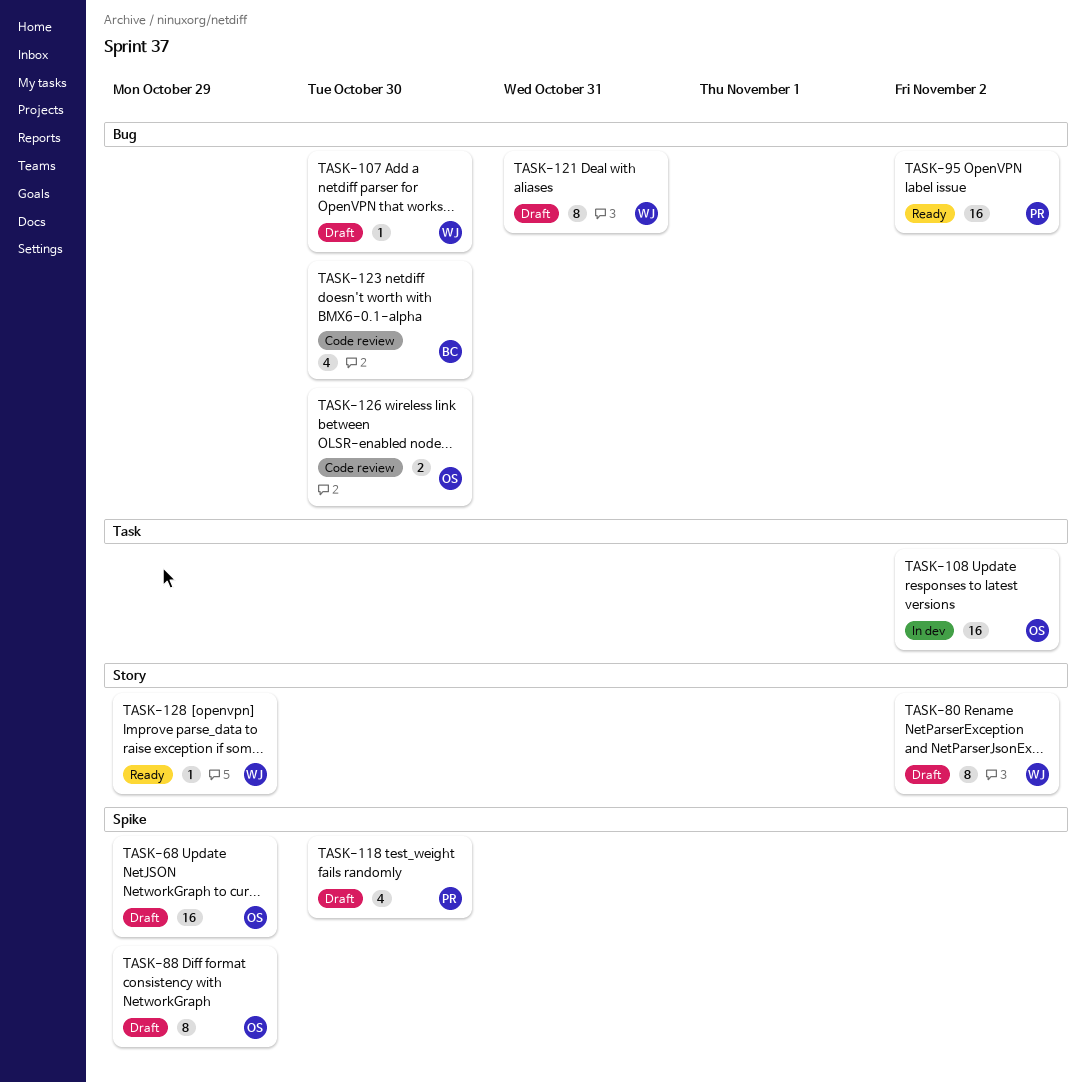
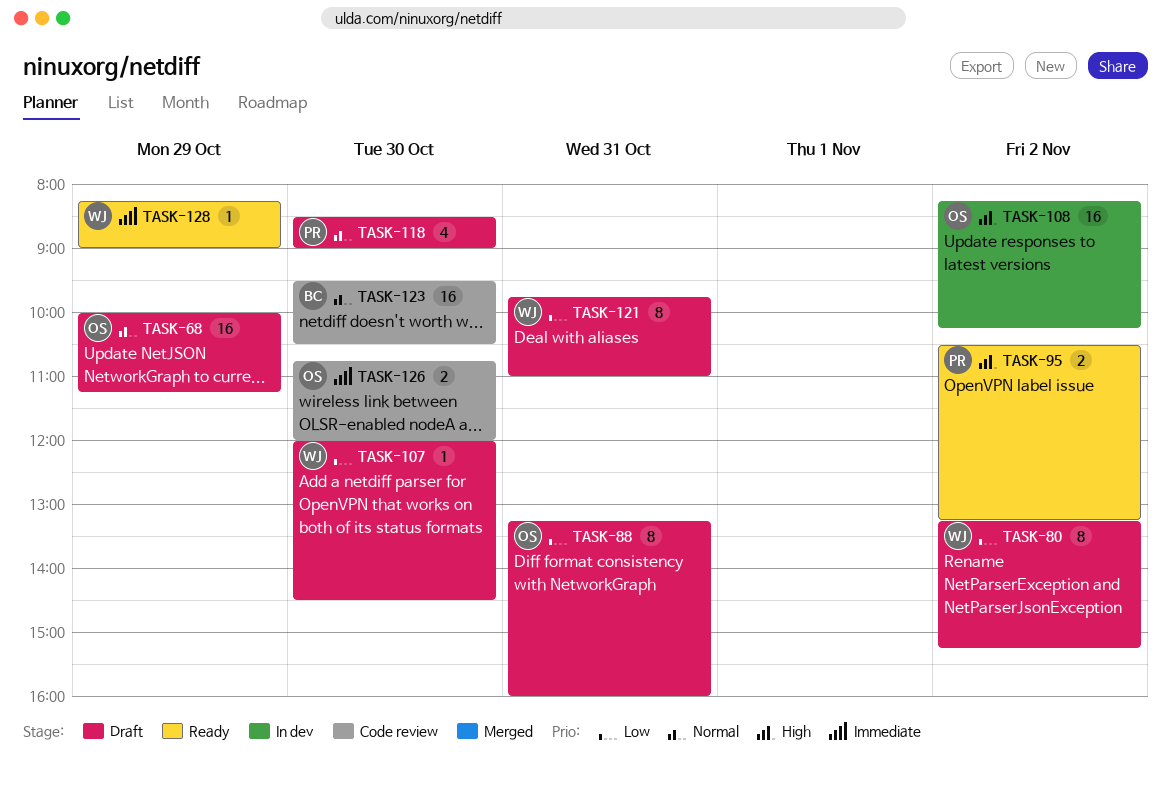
TASK-88, day: Oct 29 -> Oct 31
TASK-95, estimate: 16 -> 2
TASK-123, estimate: 4 -> 16

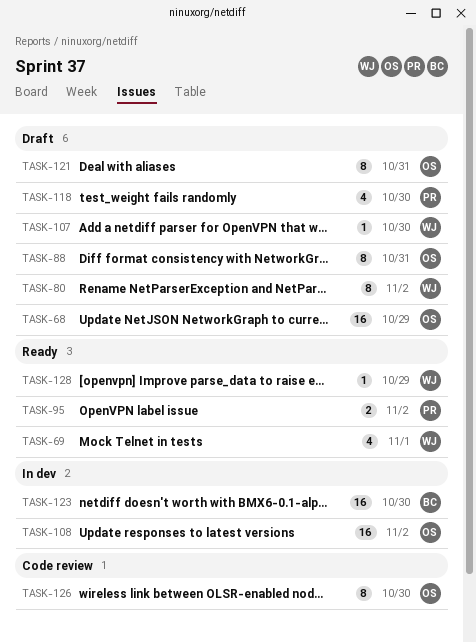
TASK-69: none -> present
TASK-121, owner: WJ -> OS
TASK-123, status: Code review -> In dev
TASK-126, estimate: 2 -> 8

